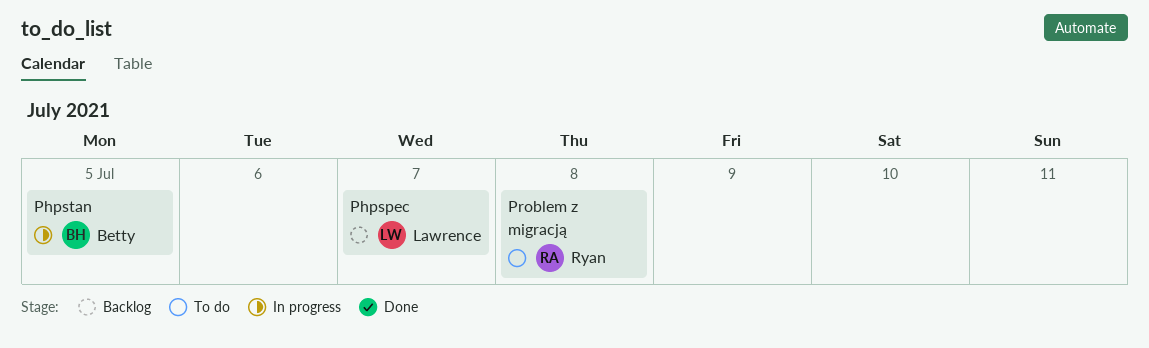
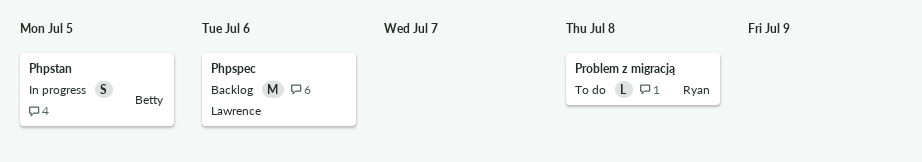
Phpspec, due: Jul 7 -> Jul 6

